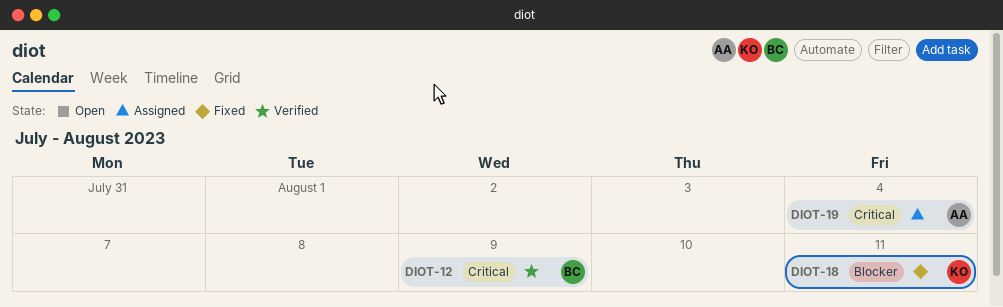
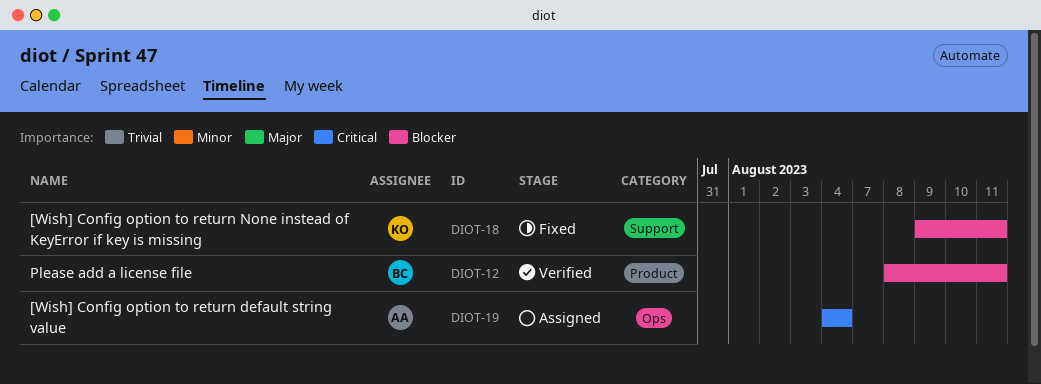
DIOT-12, priority: Critical -> Blocker
DIOT-12, due: Aug 9 -> Aug 11

